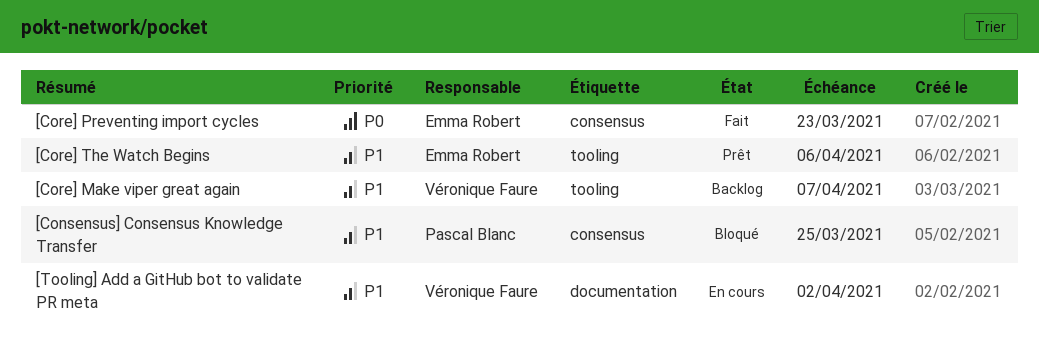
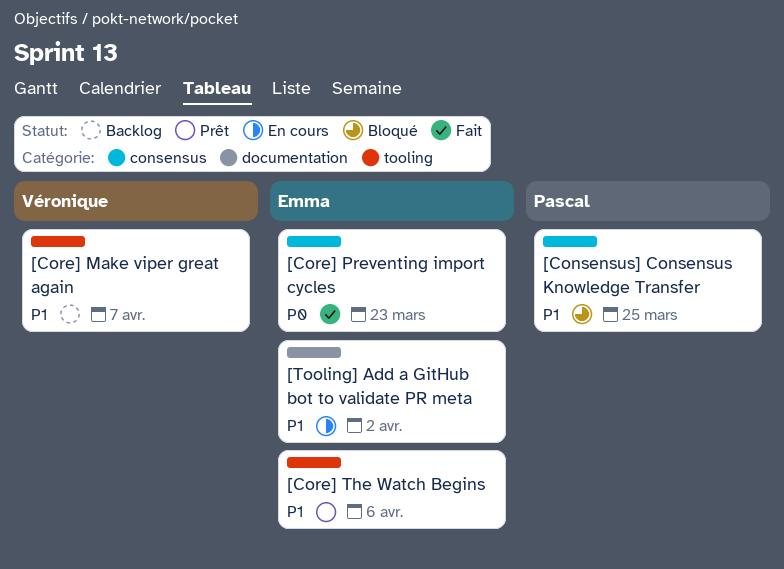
[Tooling] Add a GitHub bot to validate PR meta, owner: Véronique Faure -> Emma Robert

